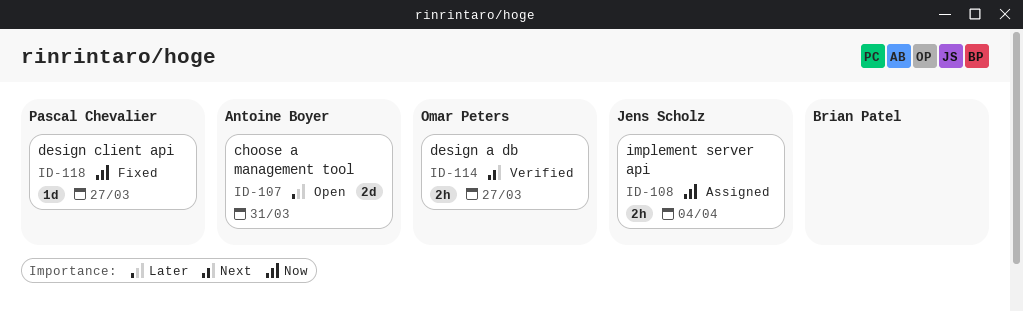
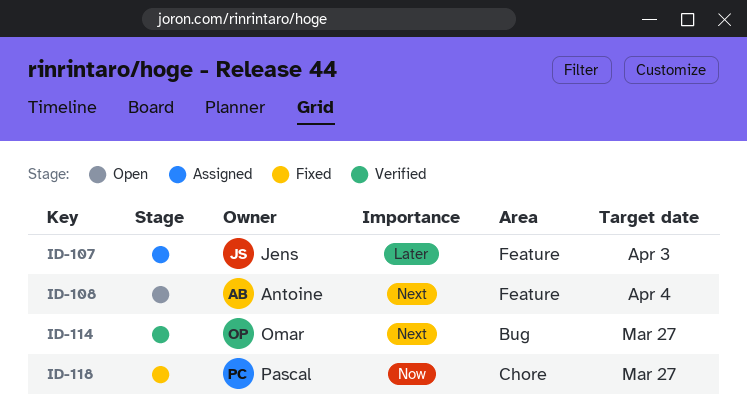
ID-107, status: Open -> Assigned
ID-107, owner: Antoine Boyer -> Jens Scholz
ID-107, due: Mar 31 -> Apr 3
ID-108, status: Assigned -> Open
ID-108, owner: Jens Scholz -> Antoine Boyer
ID-108, priority: Now -> Next

